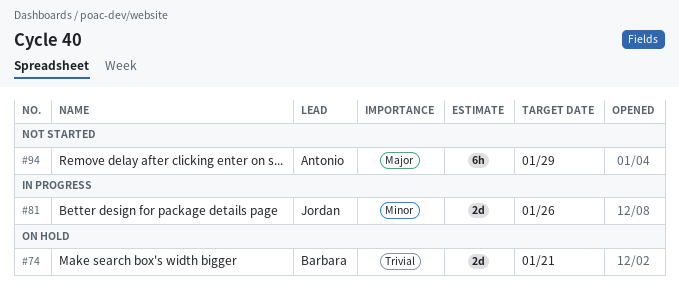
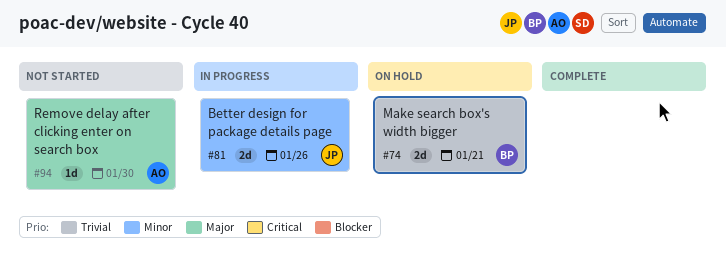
#94, estimate: 6h -> 1d
#94, due: Jan 29 -> Jan 30

